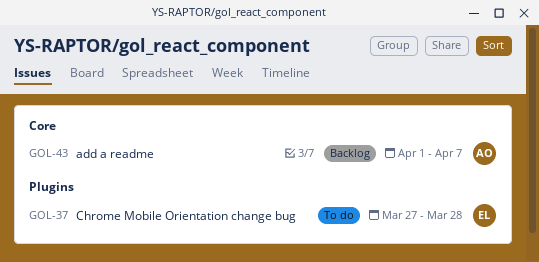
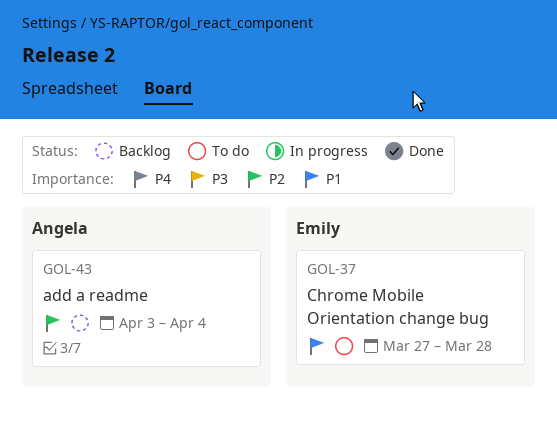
GOL-43, start: Apr 1 -> Apr 3
GOL-43, due: Apr 7 -> Apr 4

